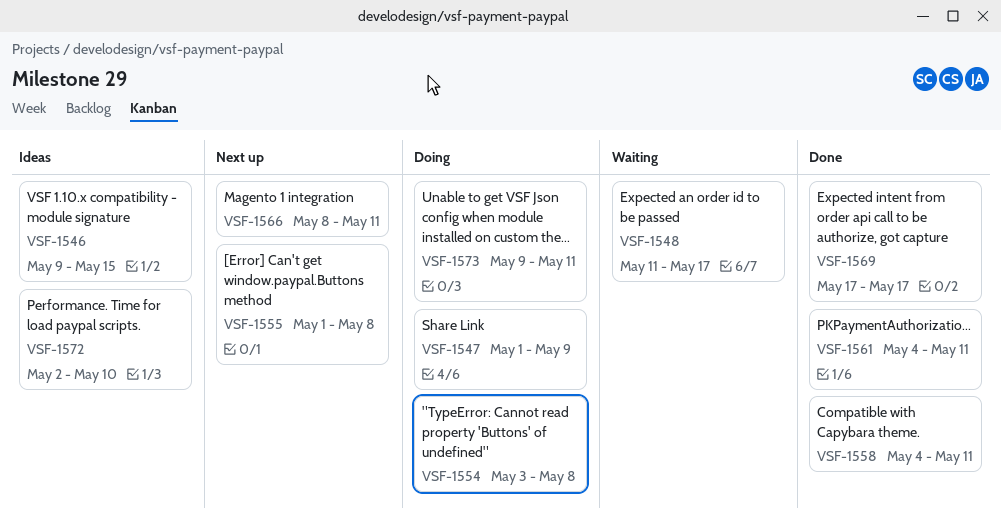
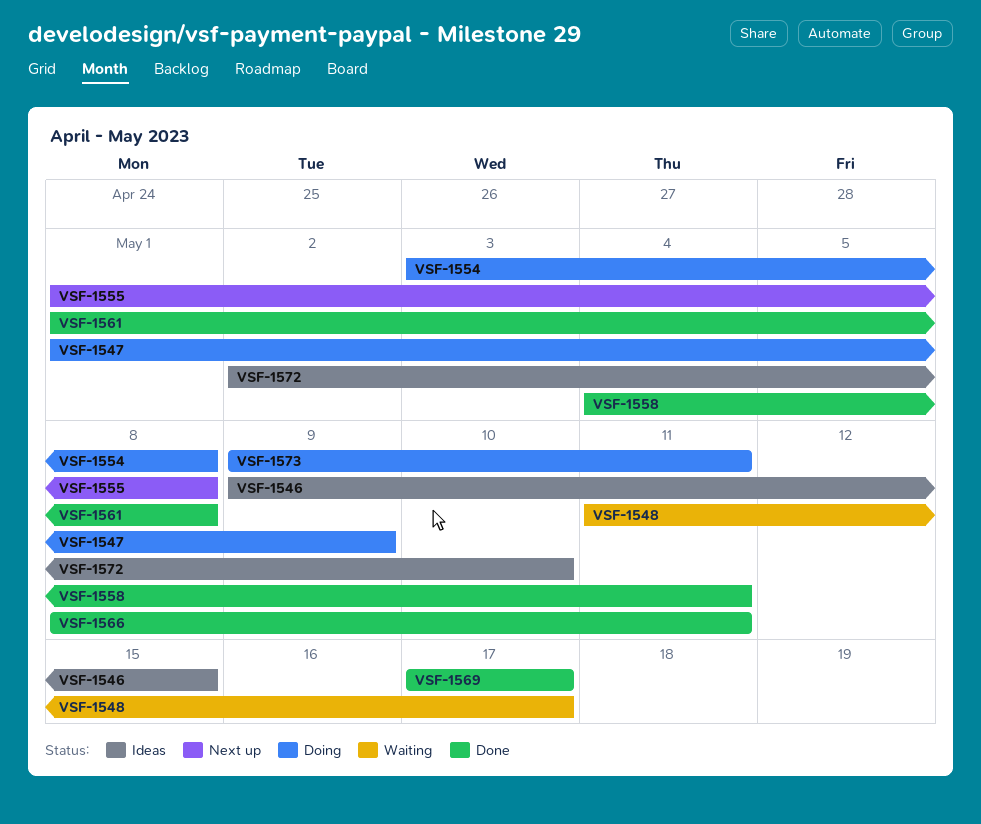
VSF-1561, start: May 4 -> May 1
VSF-1561, due: May 11 -> May 8
VSF-1566, status: Next up -> Done

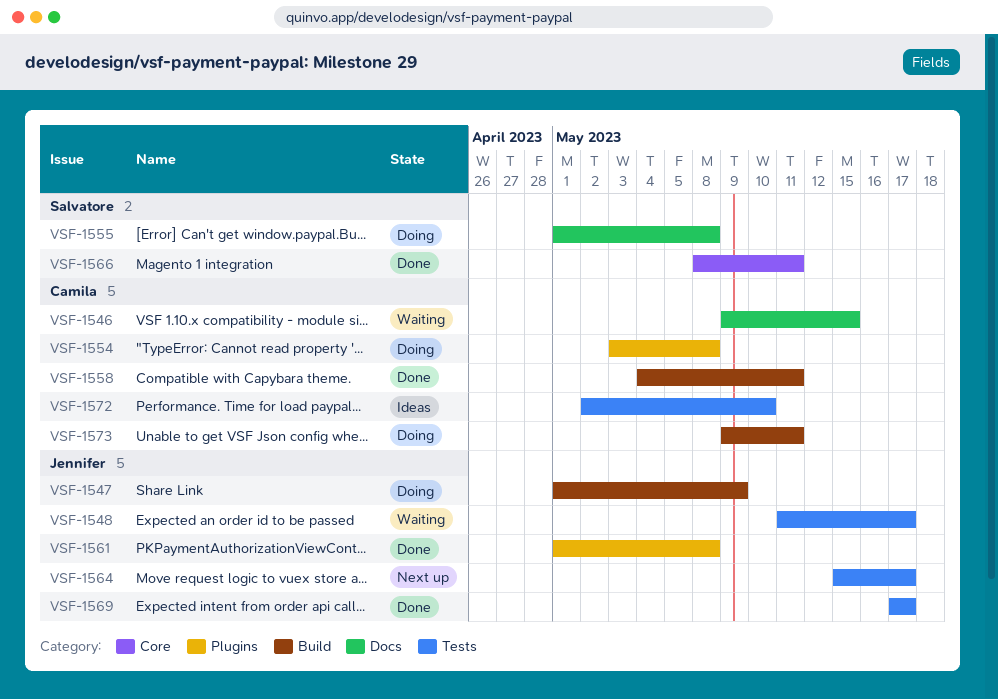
VSF-1546, status: Ideas -> Waiting
VSF-1555, status: Next up -> Doing
VSF-1564: none -> present

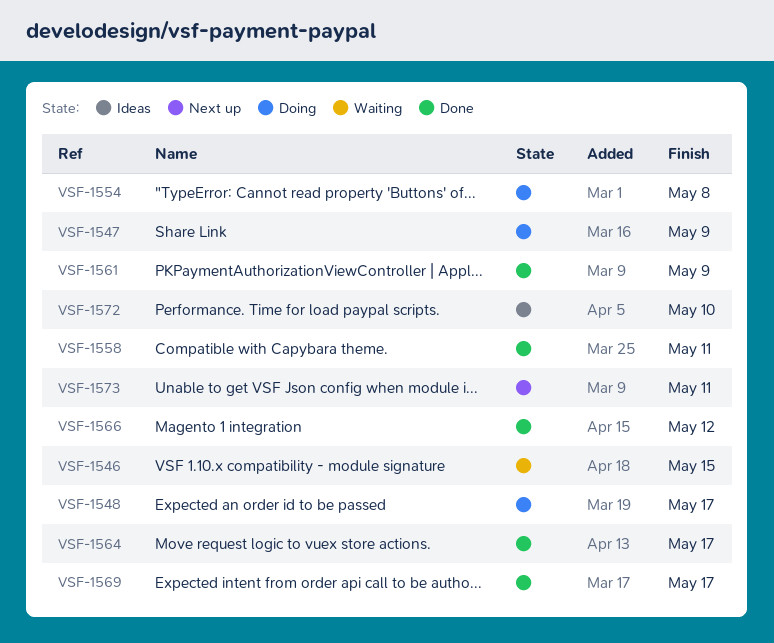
VSF-1548, status: Waiting -> Doing
VSF-1555: present -> none
VSF-1561, due: May 8 -> May 9
VSF-1564, status: Next up -> Done
VSF-1566, due: May 11 -> May 12
VSF-1573, status: Doing -> Next up

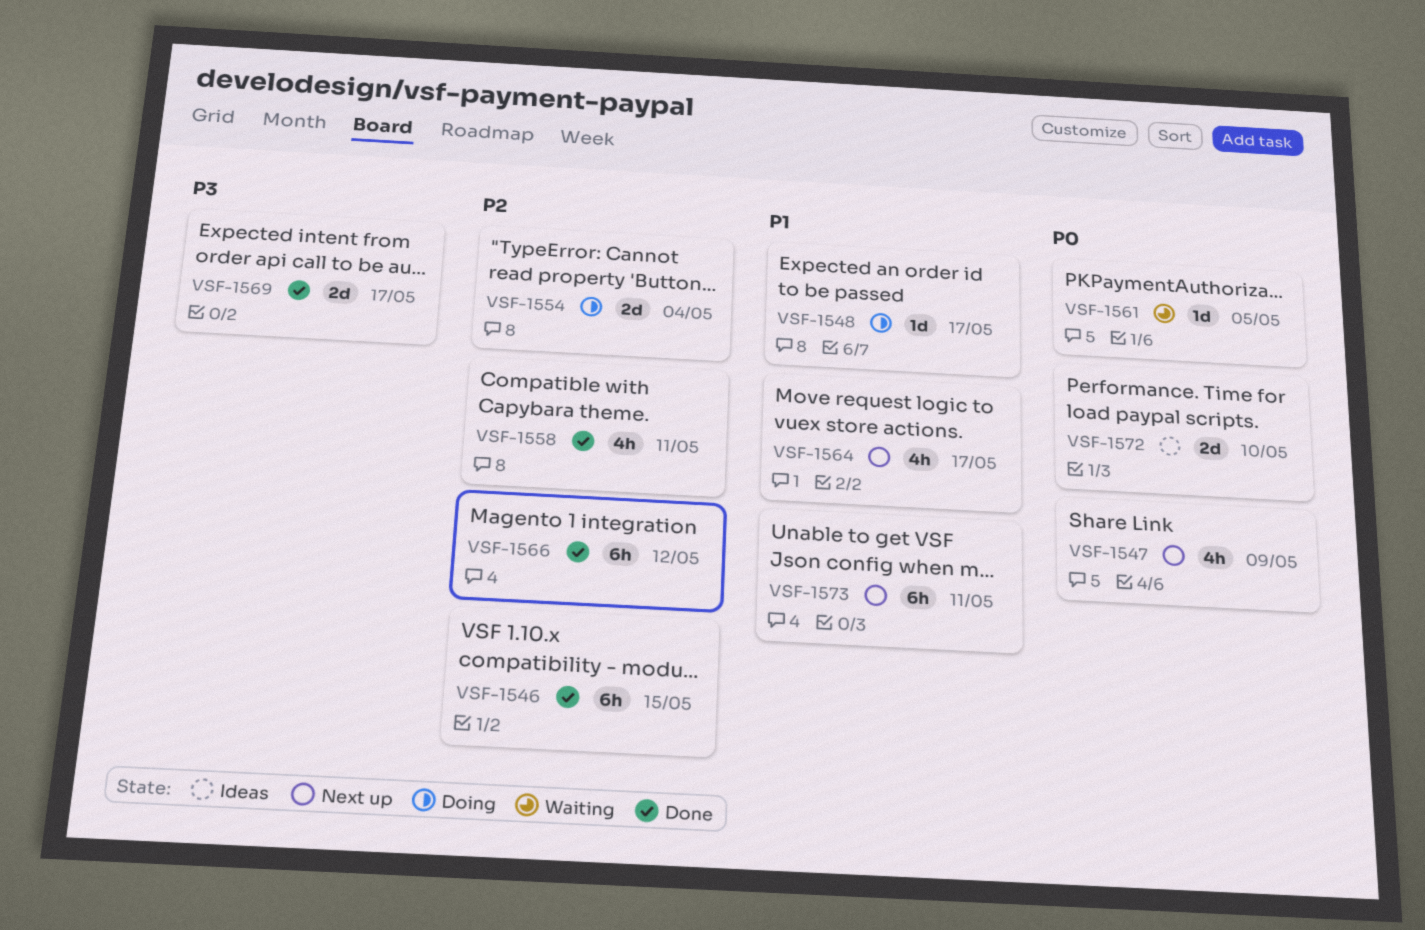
VSF-1546, status: Waiting -> Done
VSF-1547, status: Doing -> Next up
VSF-1554, due: May 8 -> May 4
VSF-1561, status: Done -> Waiting
VSF-1561, due: May 9 -> May 5
VSF-1564, status: Done -> Next up

